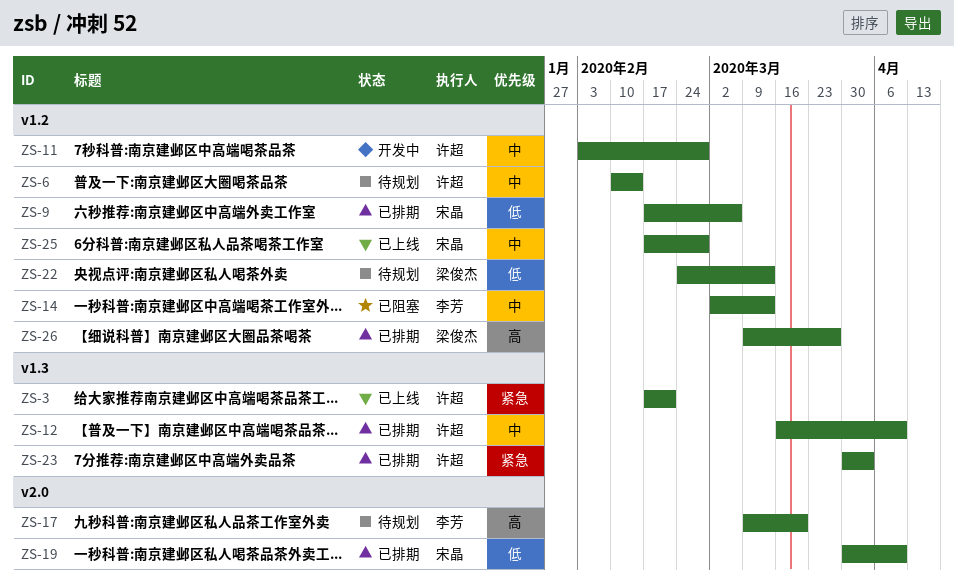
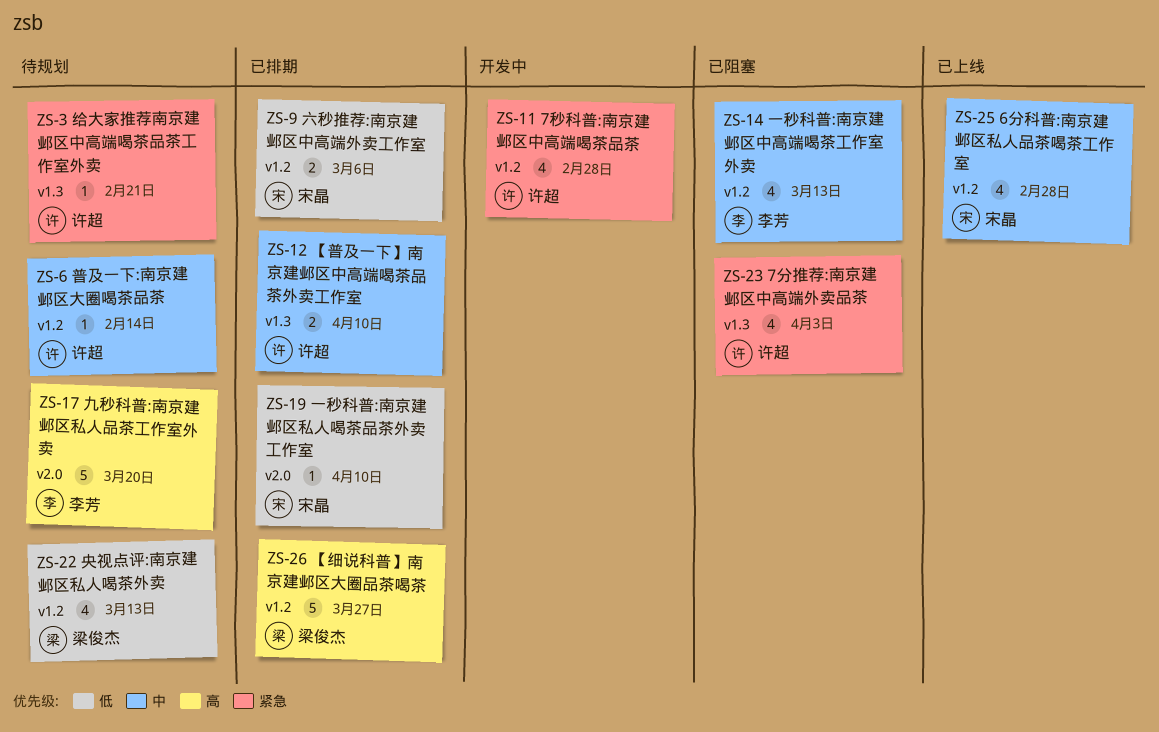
ZS-3, status: 已上线 -> 待规划
ZS-11, priority: 中 -> 紧急
ZS-23, status: 已排期 -> 已阻塞

